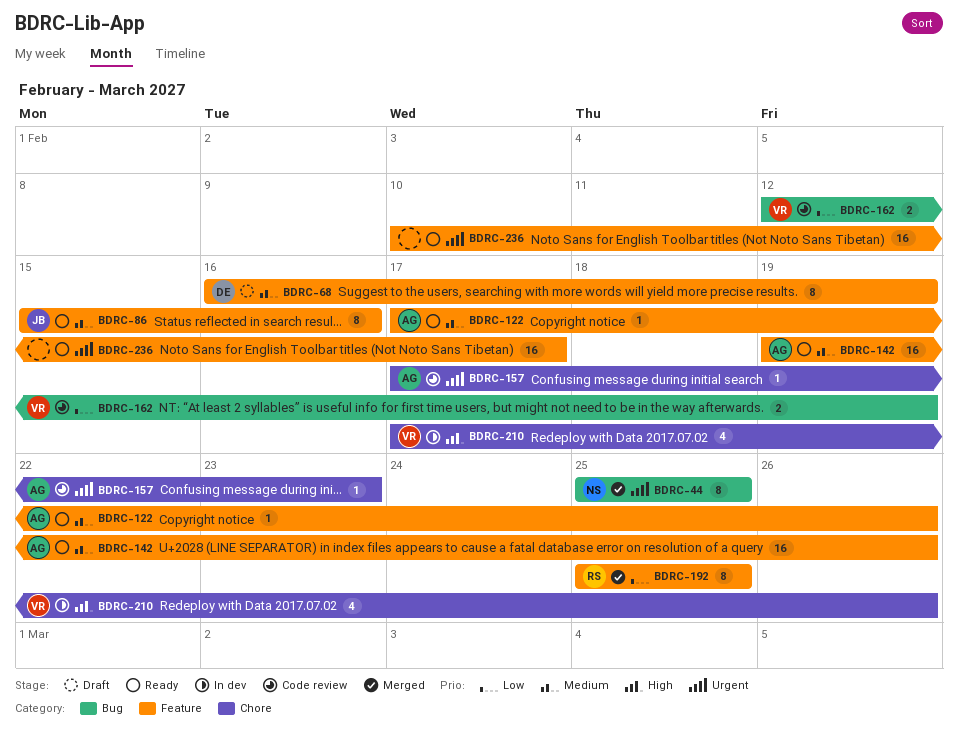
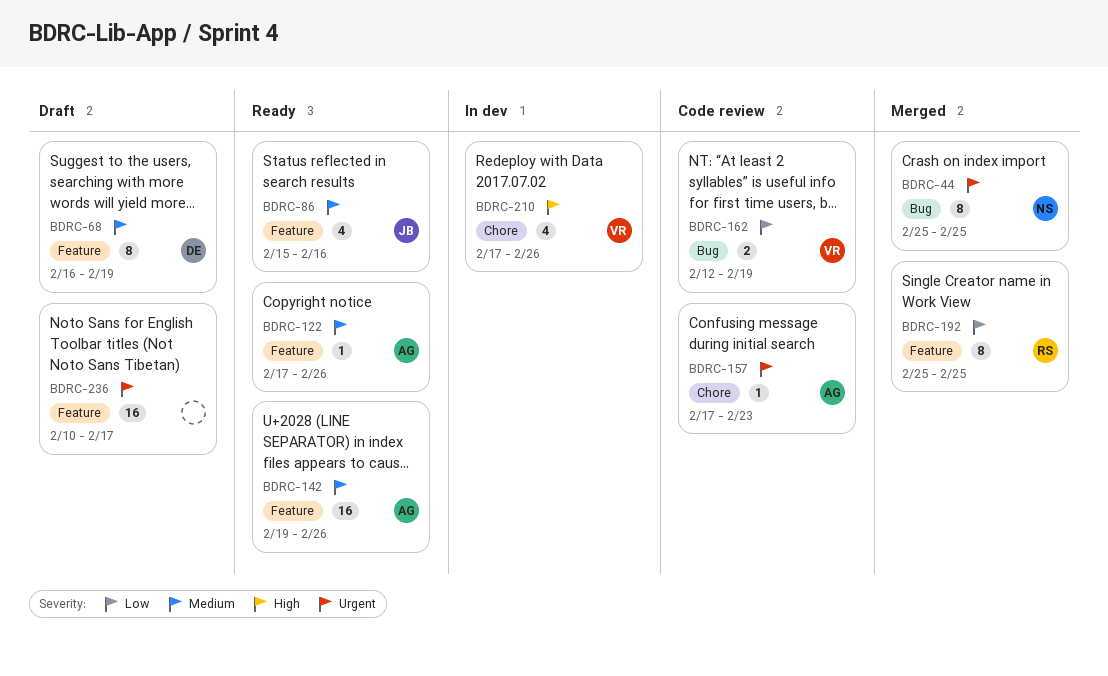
BDRC-86, estimate: 8 -> 4
BDRC-236, status: Ready -> Draft

